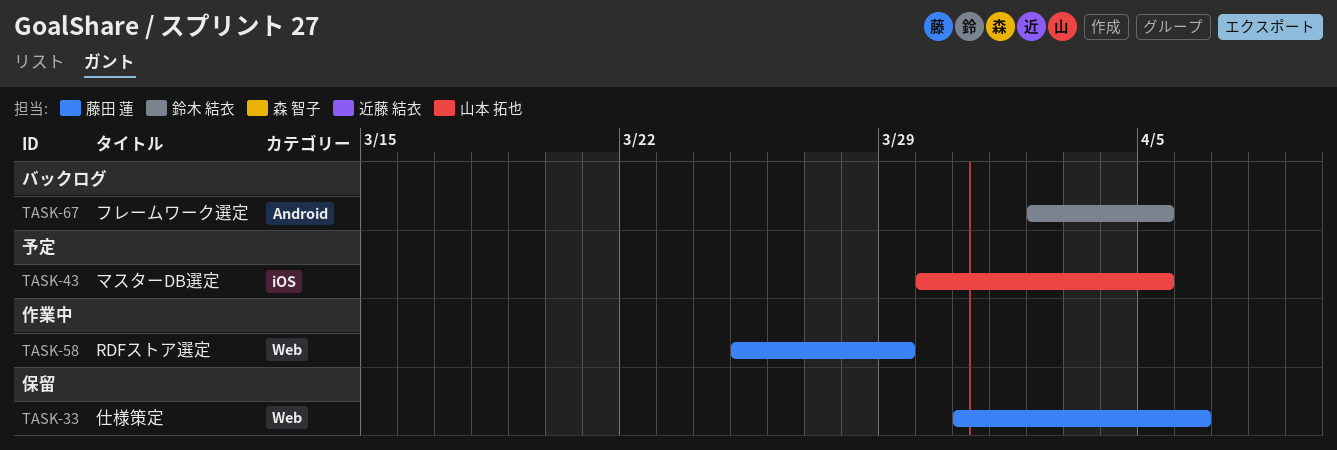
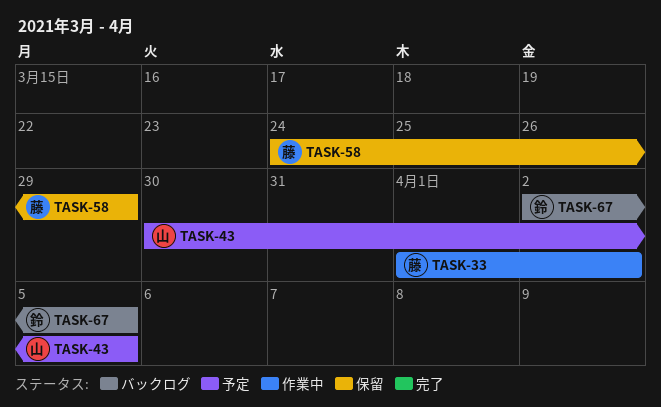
TASK-33, status: 保留 -> 作業中
TASK-33, start: Mar 31 -> Apr 1
TASK-33, due: Apr 6 -> Apr 2
TASK-58, status: 作業中 -> 保留
TASK-58, start: Mar 25 -> Mar 24

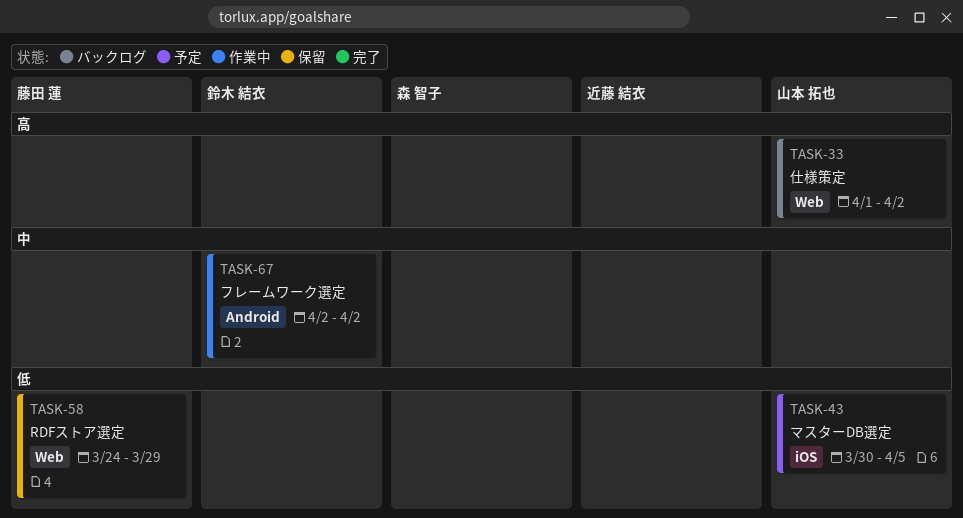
TASK-33, status: 作業中 -> バックログ
TASK-33, owner: 藤田 蓮 -> 山本 拓也
TASK-67, status: バックログ -> 作業中
TASK-67, due: Apr 5 -> Apr 2

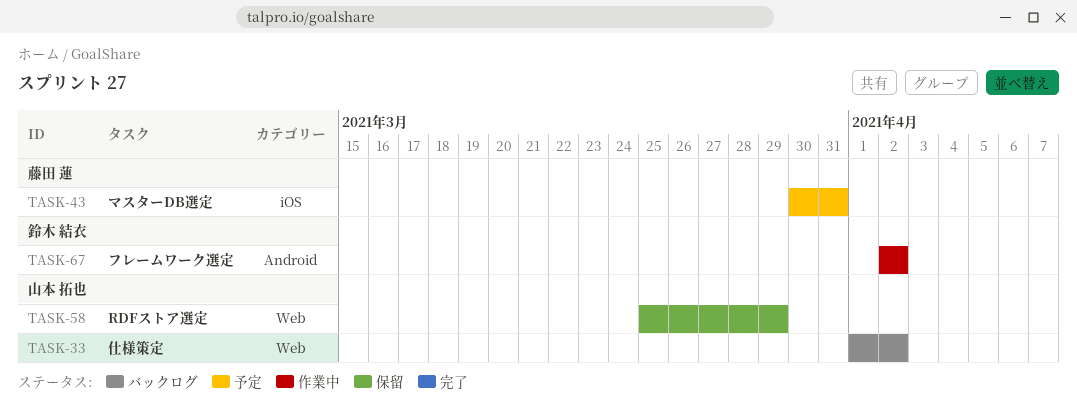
TASK-43, owner: 山本 拓也 -> 藤田 蓮
TASK-43, due: Apr 5 -> Mar 31
TASK-58, owner: 藤田 蓮 -> 山本 拓也
TASK-58, start: Mar 24 -> Mar 25

